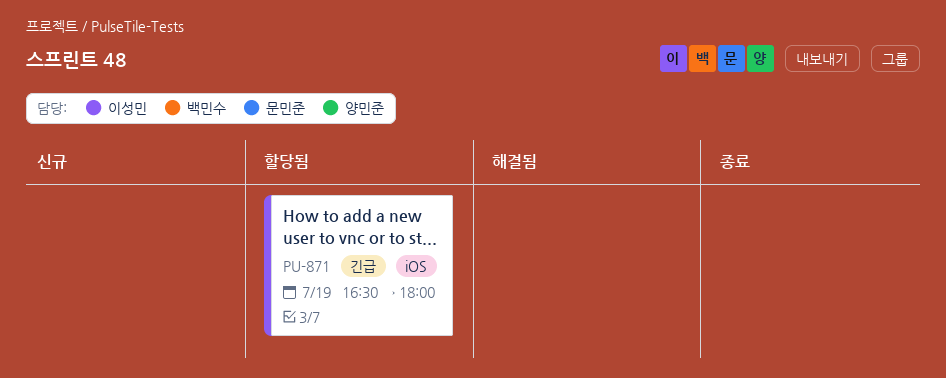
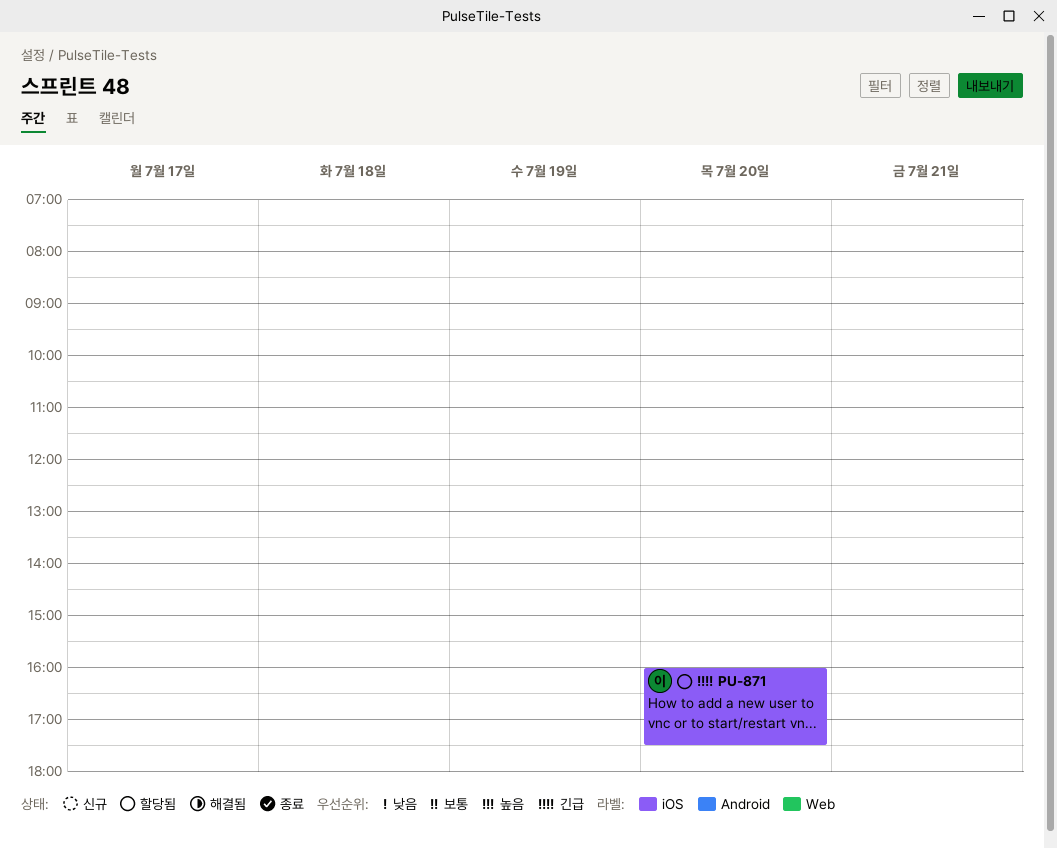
PU-871, day: Jul 19 -> Jul 20
PU-871, begins: 16:30 -> 16:00
PU-871, ends: 18:00 -> 17:30

